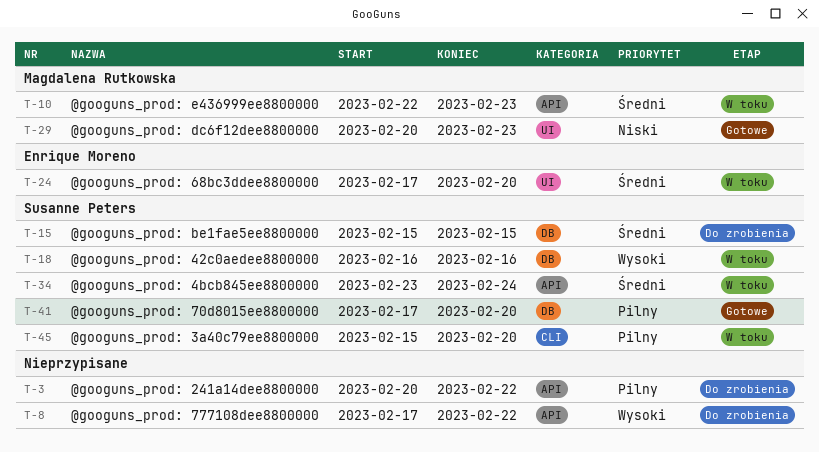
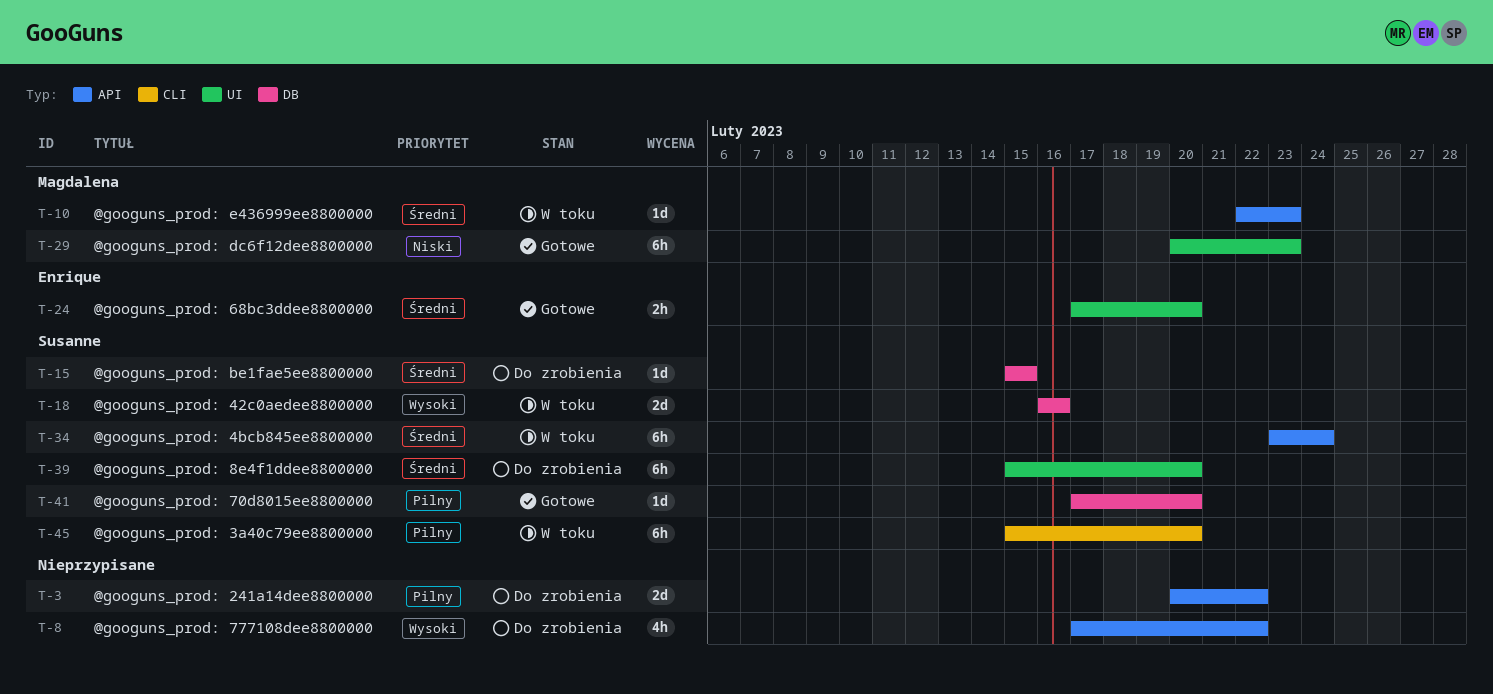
T-24, status: W toku -> Gotowe
T-39: none -> present

